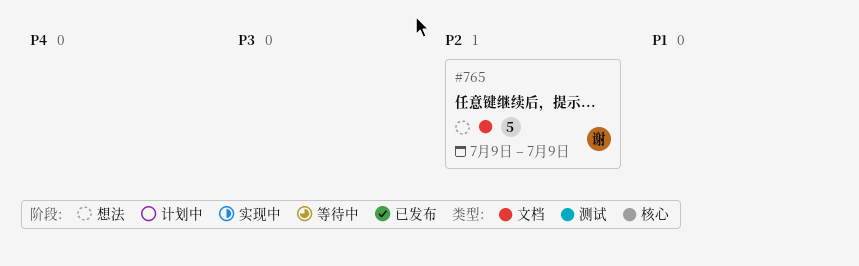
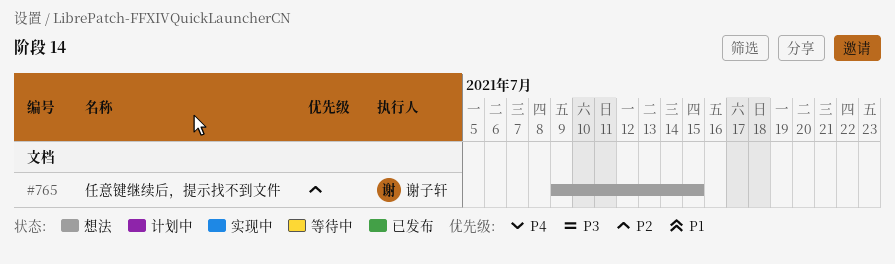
#765, due: Jul 9 -> Jul 15

